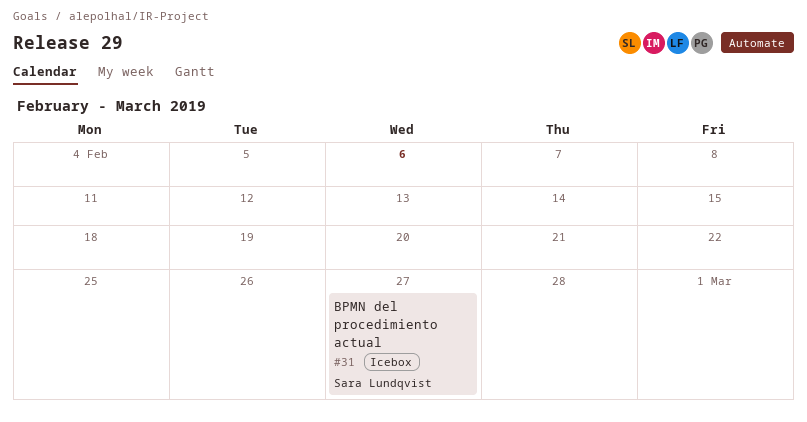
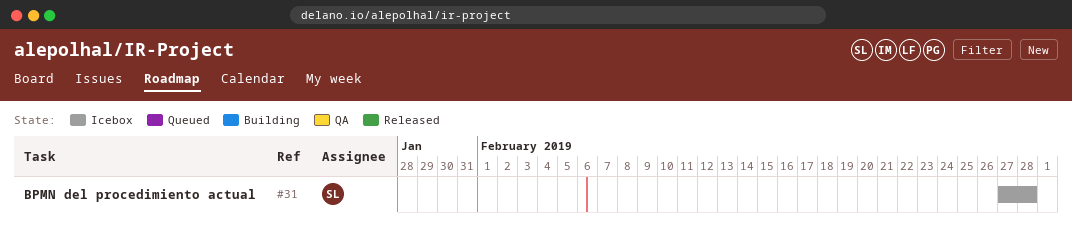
#31, due: Feb 27 -> Feb 28

